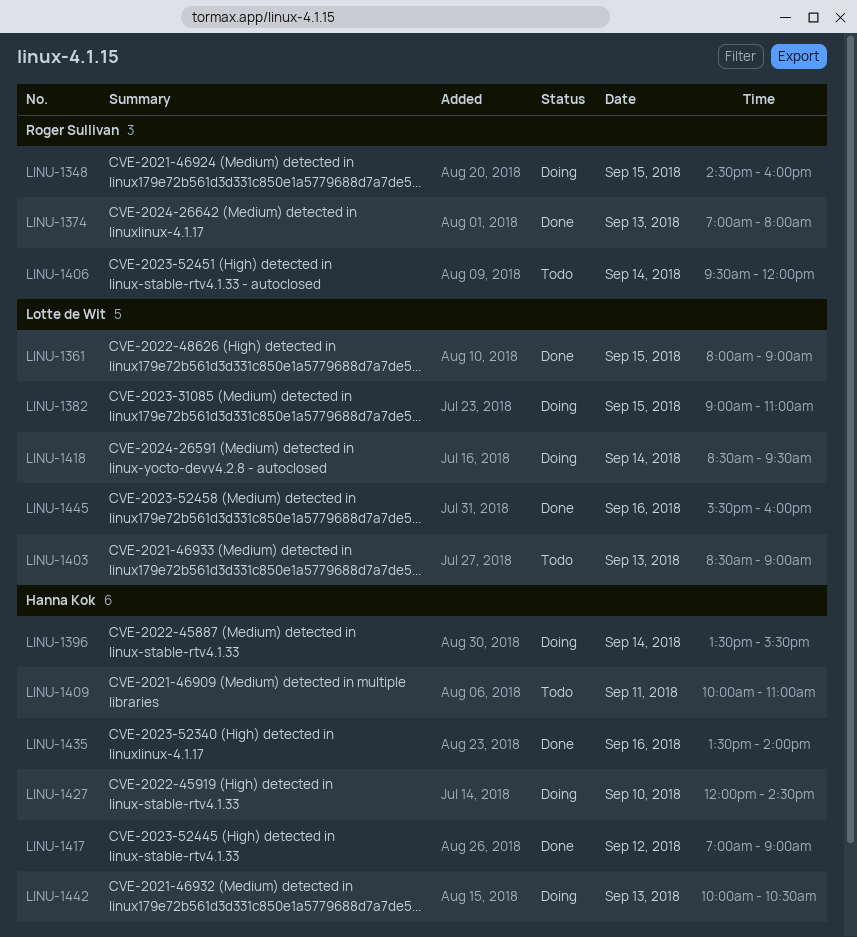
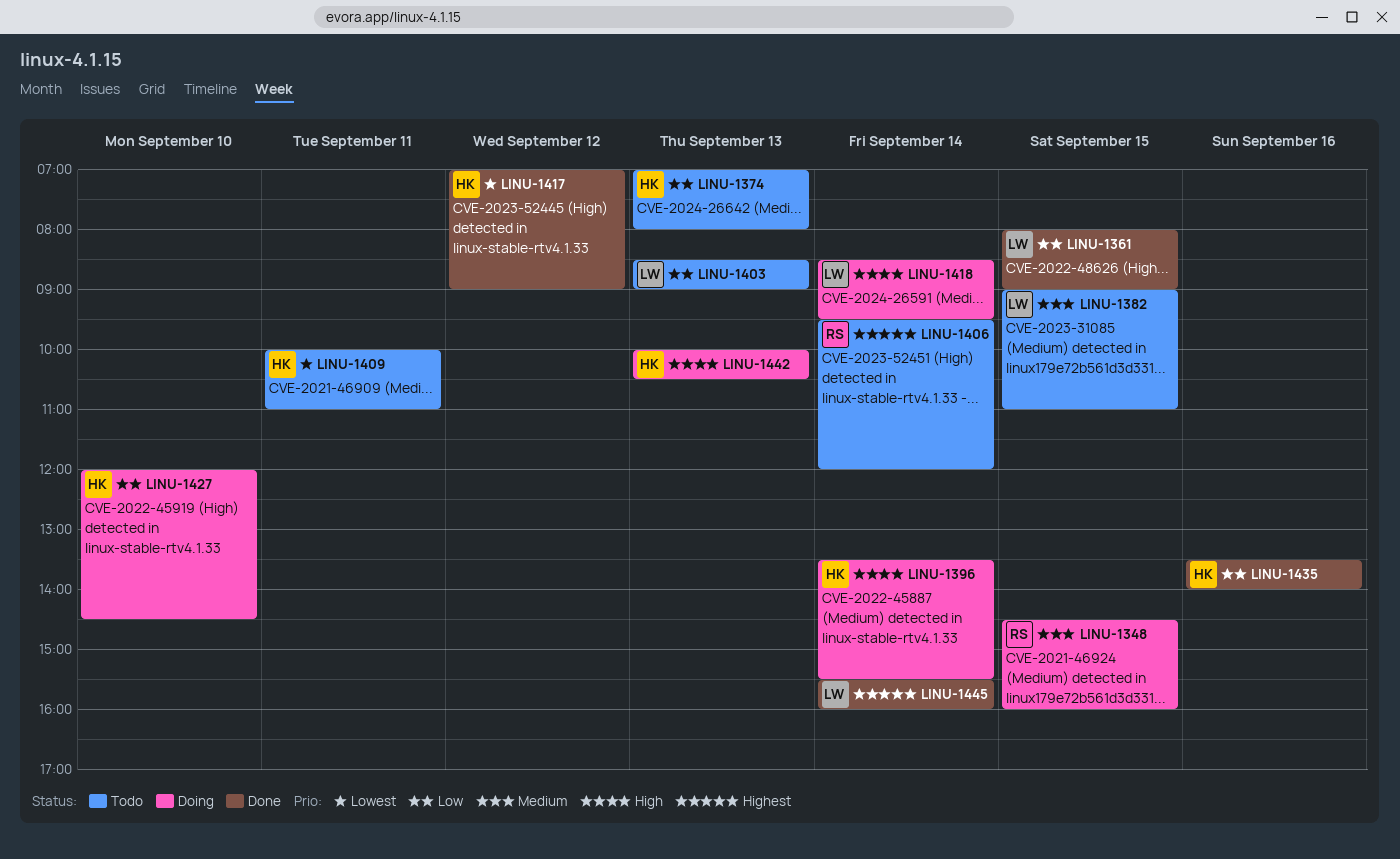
LINU-1374, status: Done -> Todo
LINU-1374, owner: Roger Sullivan -> Hanna Kok
LINU-1382, status: Doing -> Todo
LINU-1445, day: Sep 16 -> Sep 14

